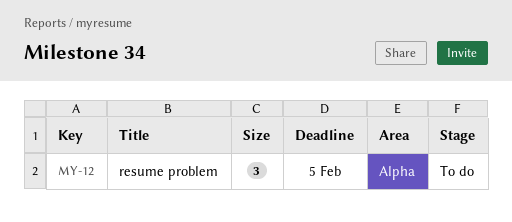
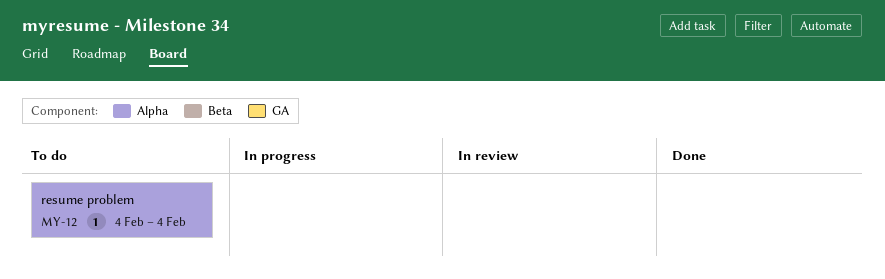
MY-12, estimate: 3 -> 1
MY-12, due: Feb 5 -> Feb 4

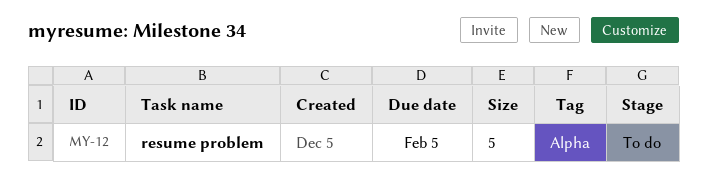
MY-12, estimate: 1 -> 5
MY-12, due: Feb 4 -> Feb 5

